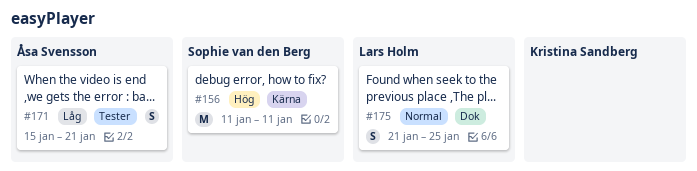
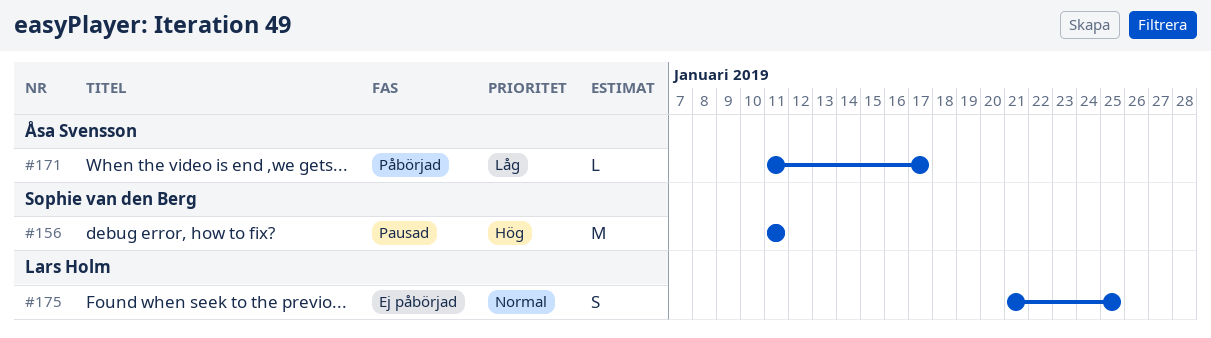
#171, estimate: S -> L
#171, start: Jan 15 -> Jan 11
#171, due: Jan 21 -> Jan 17

